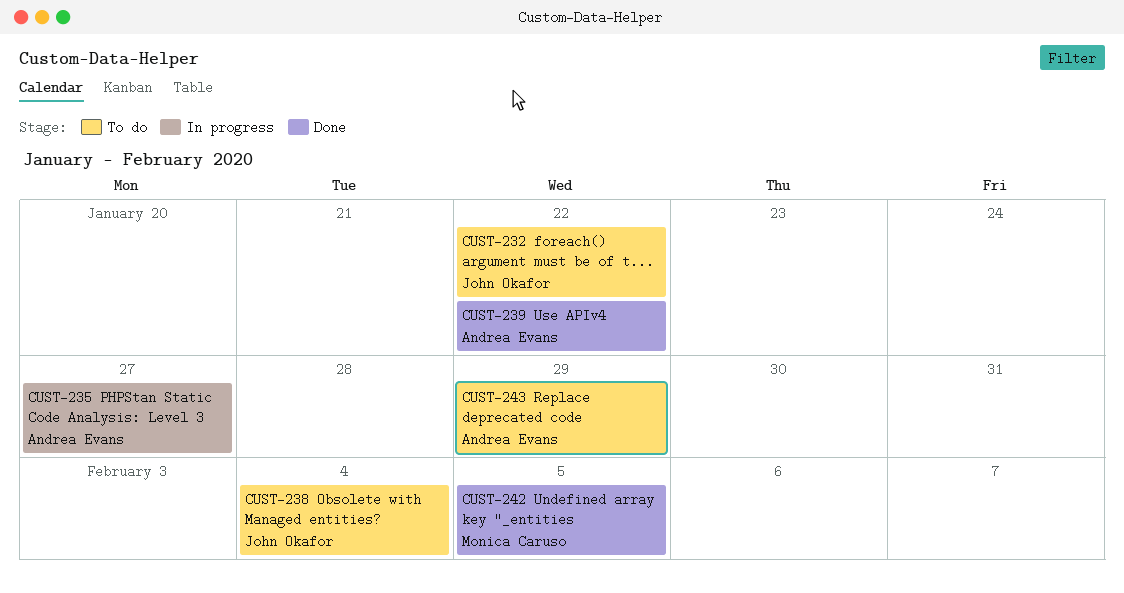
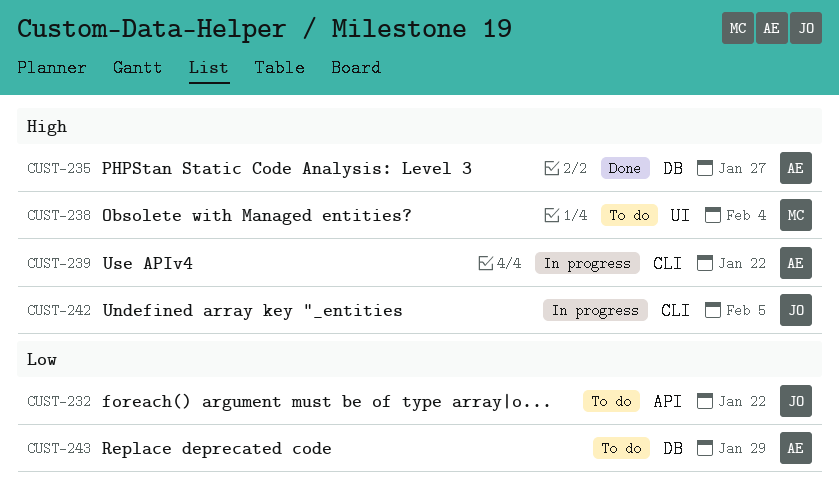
CUST-235, status: In progress -> Done
CUST-238, owner: John Okafor -> Monica Caruso
CUST-239, status: Done -> In progress
CUST-242, status: Done -> In progress
CUST-242, owner: Monica Caruso -> John Okafor

